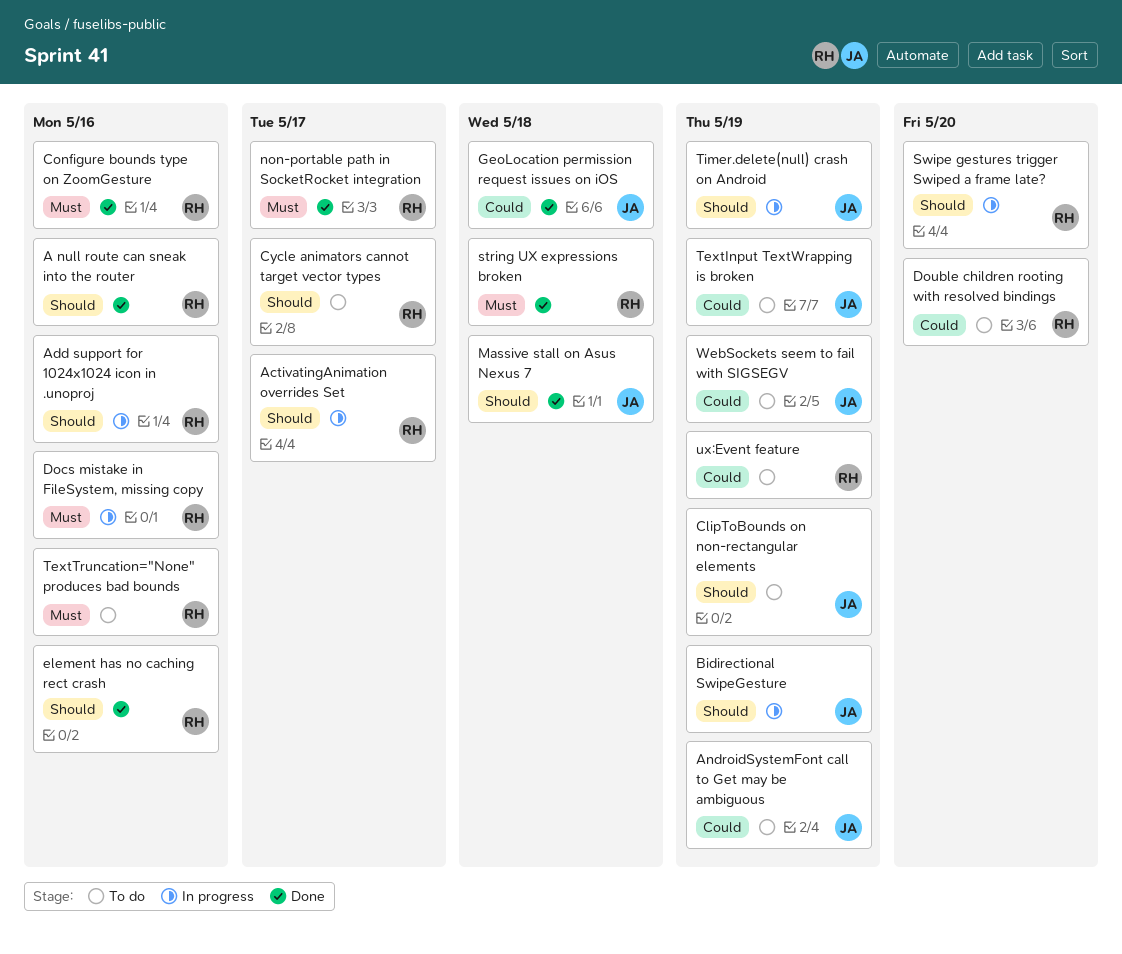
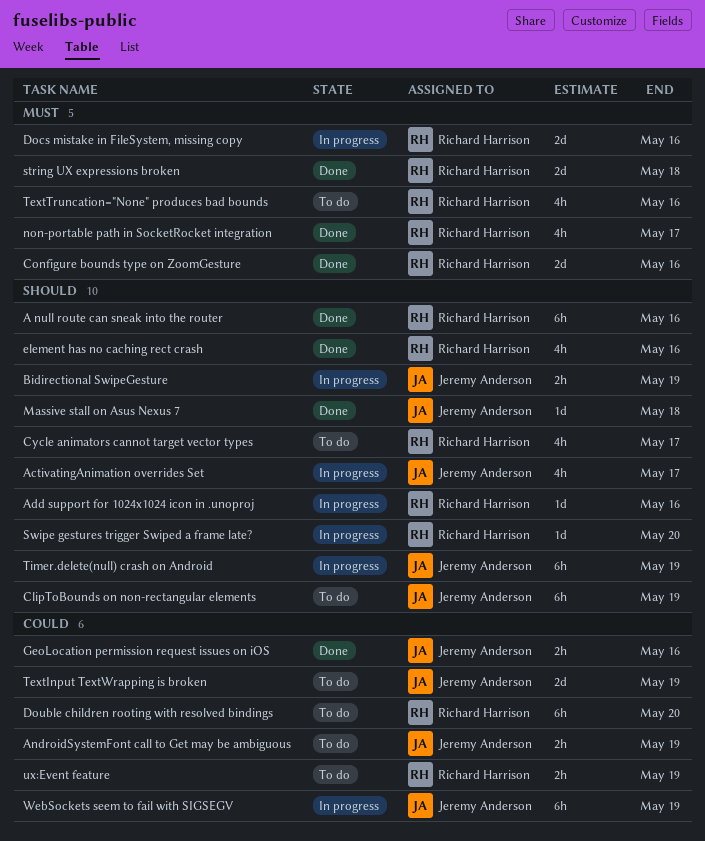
ActivatingAnimation overrides Set, owner: Richard Harrison -> Jeremy Anderson
GeoLocation permission request issues on iOS, due: May 18 -> May 16
WebSockets seem to fail with SIGSEGV, status: To do -> In progress

